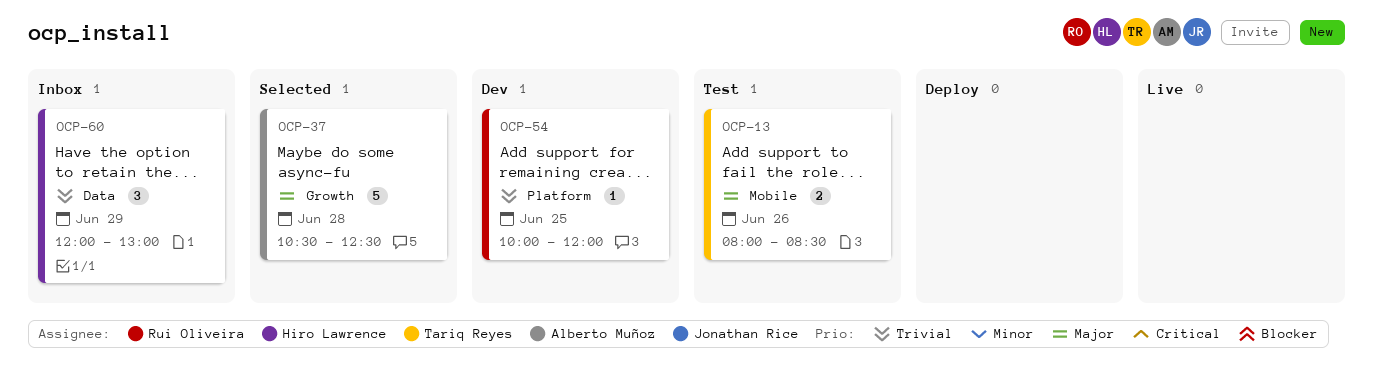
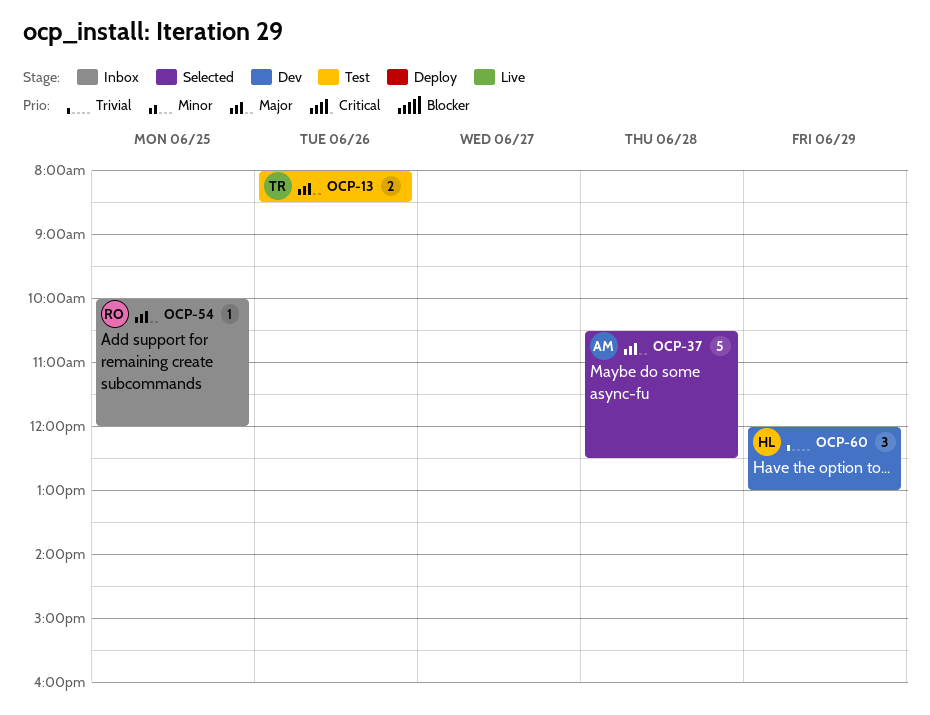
OCP-54, status: Dev -> Inbox
OCP-54, priority: Trivial -> Major
OCP-60, status: Inbox -> Dev

